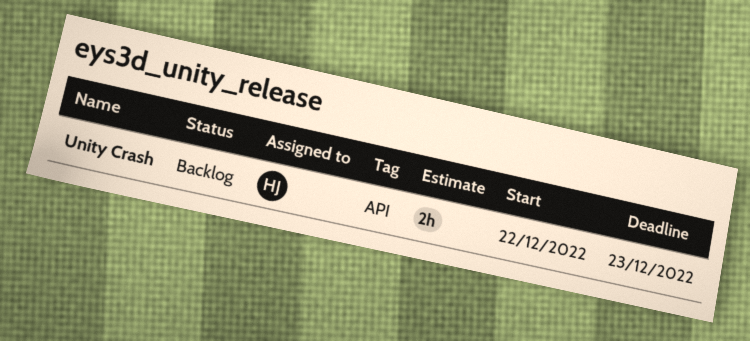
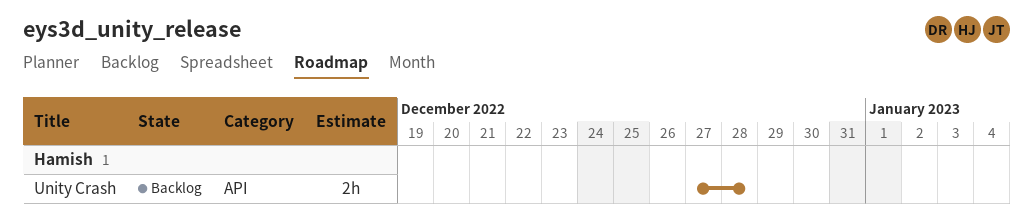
Unity Crash, start: Dec 22 -> Dec 27
Unity Crash, due: Dec 23 -> Dec 28

